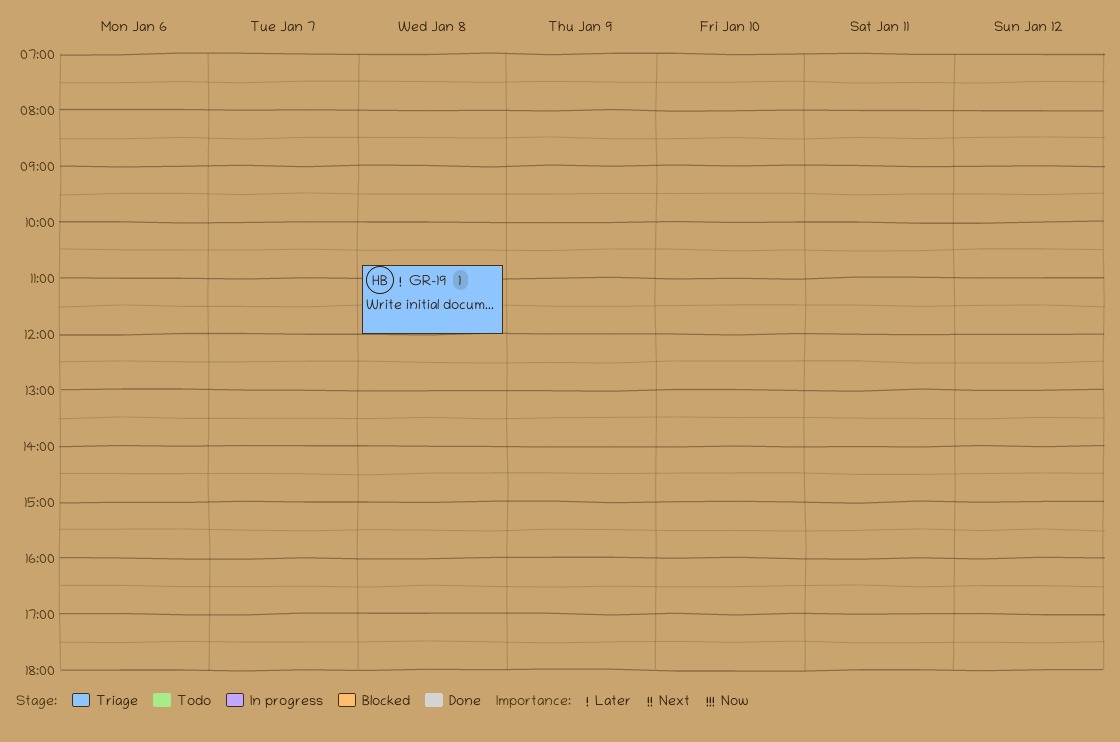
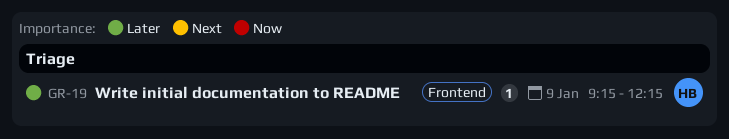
GR-19, day: Jan 8 -> Jan 9
GR-19, begins: 10:45 -> 09:15
GR-19, ends: 12:00 -> 12:15

